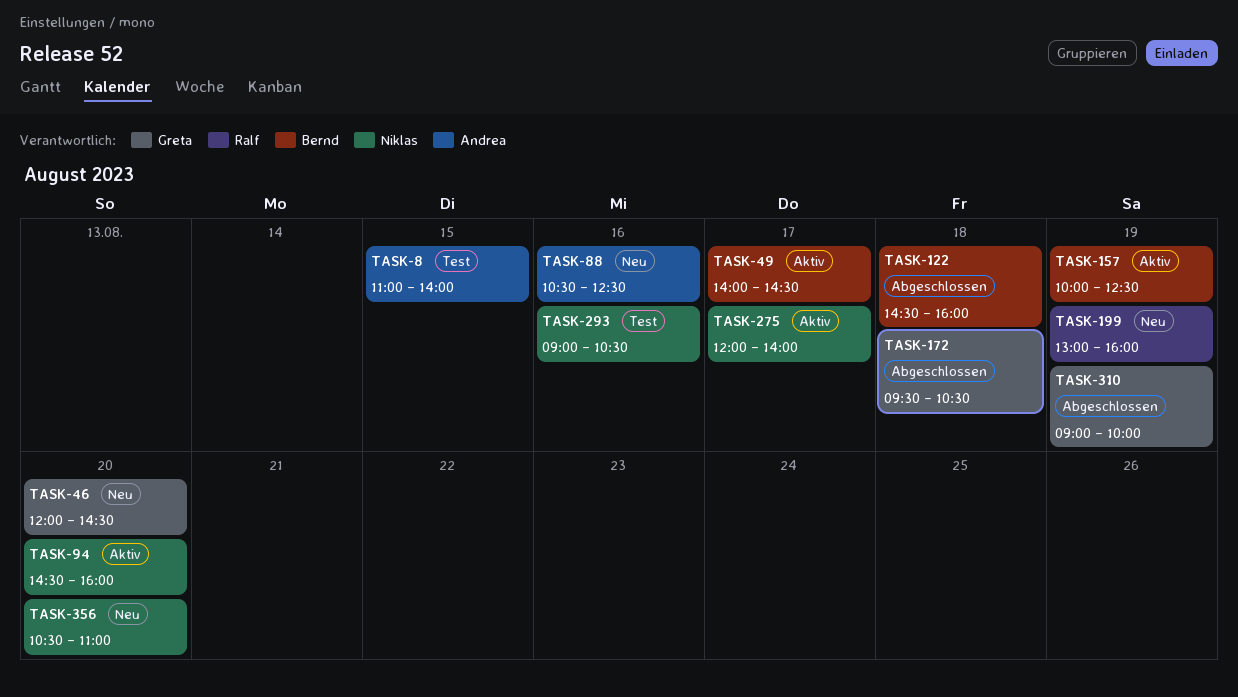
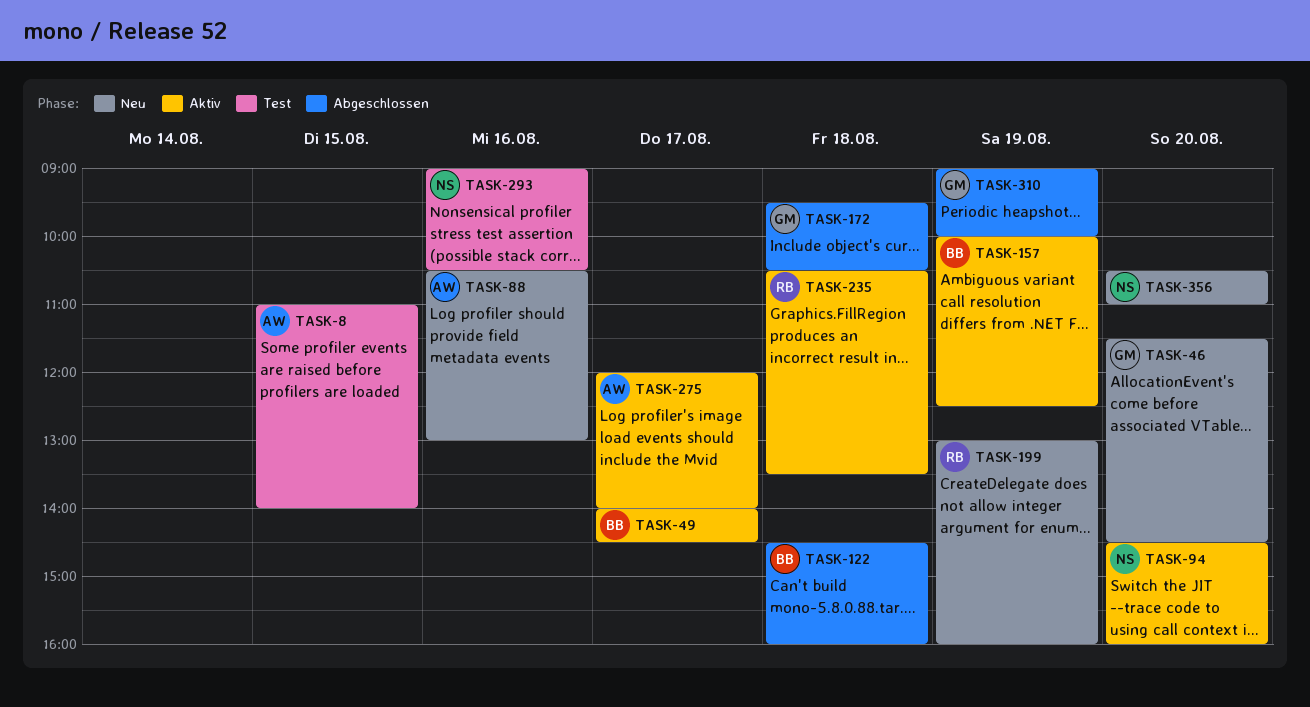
TASK-46, begins: 12:00 -> 11:30
TASK-88, ends: 12:30 -> 13:00
TASK-235: none -> present
TASK-275, owner: Niklas -> Andrea

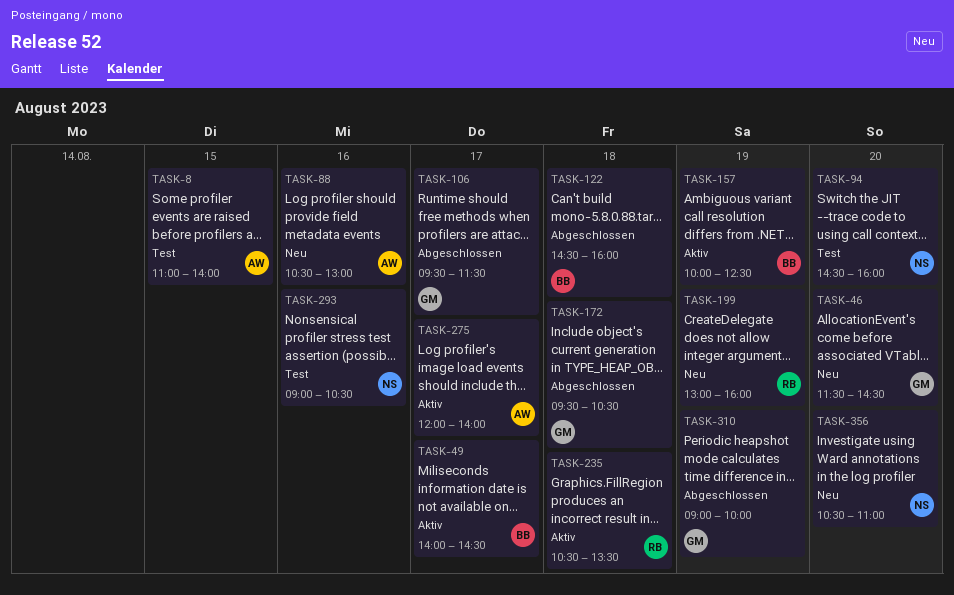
TASK-94, status: Aktiv -> Test
TASK-106: none -> present

